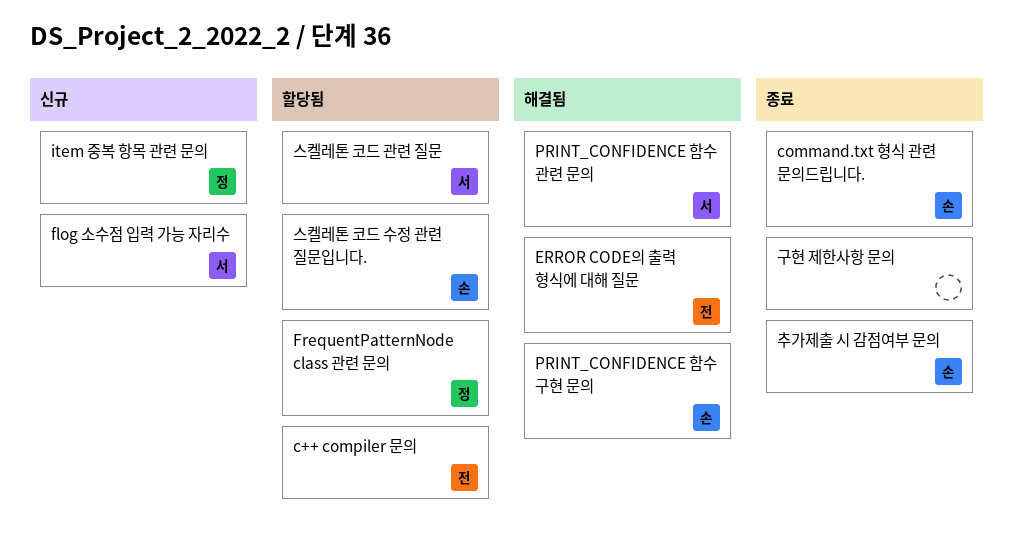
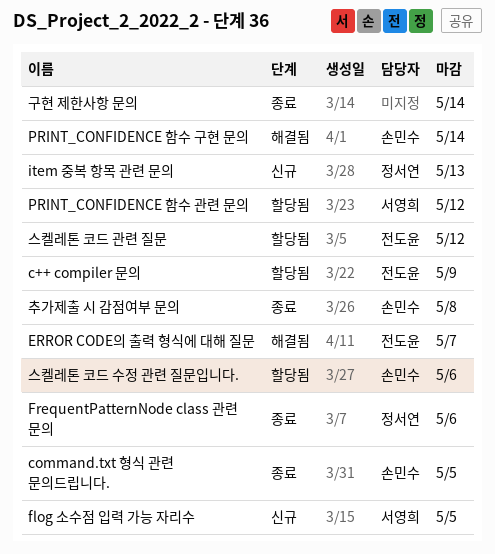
FrequentPatternNode class 관련 문의, status: 할당됨 -> 종료
PRINT_CONFIDENCE 함수 관련 문의, status: 해결됨 -> 할당됨
스켈레톤 코드 관련 질문, owner: 서영희 -> 전도윤

